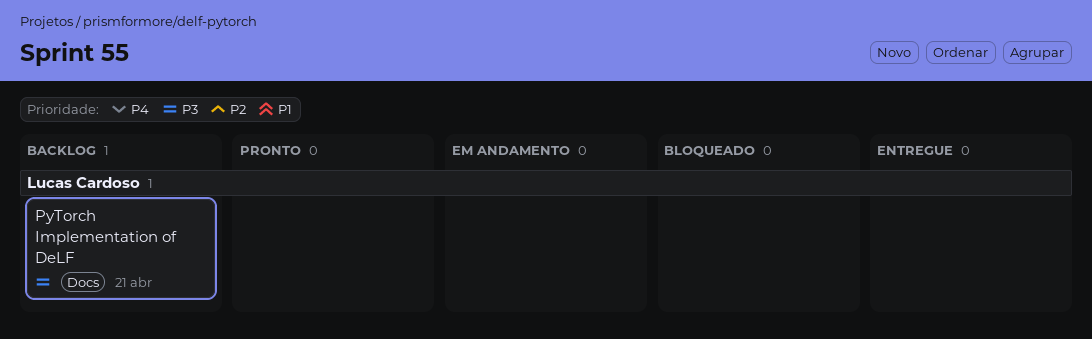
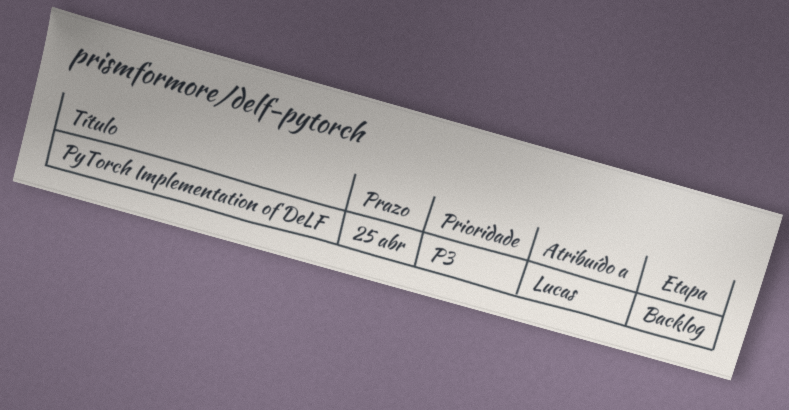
PyTorch Implementation of DeLF, due: Apr 21 -> Apr 25

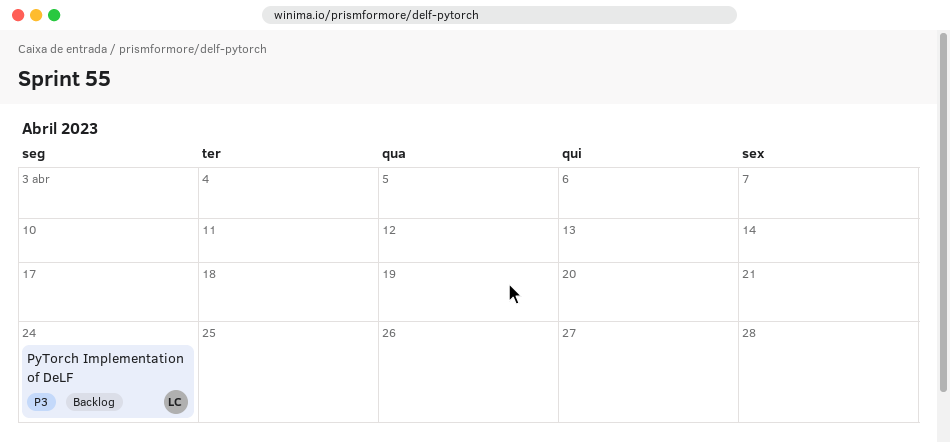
PyTorch Implementation of DeLF, due: Apr 25 -> Apr 24

